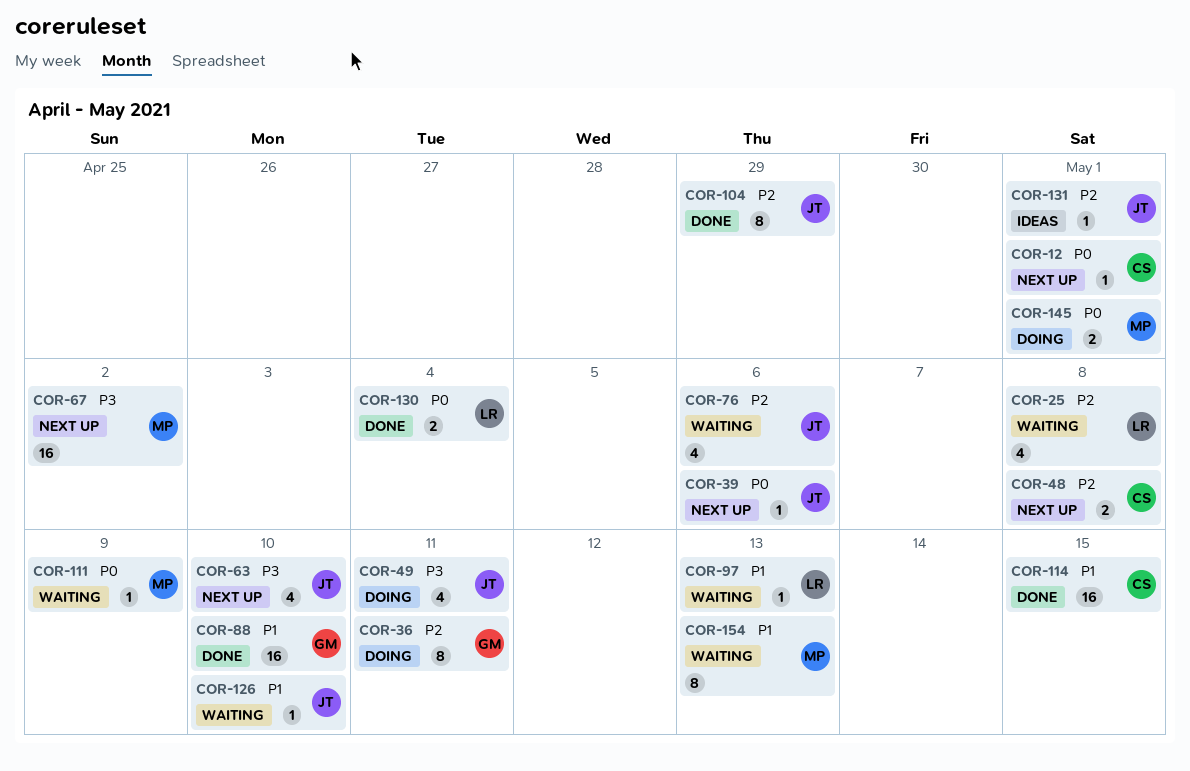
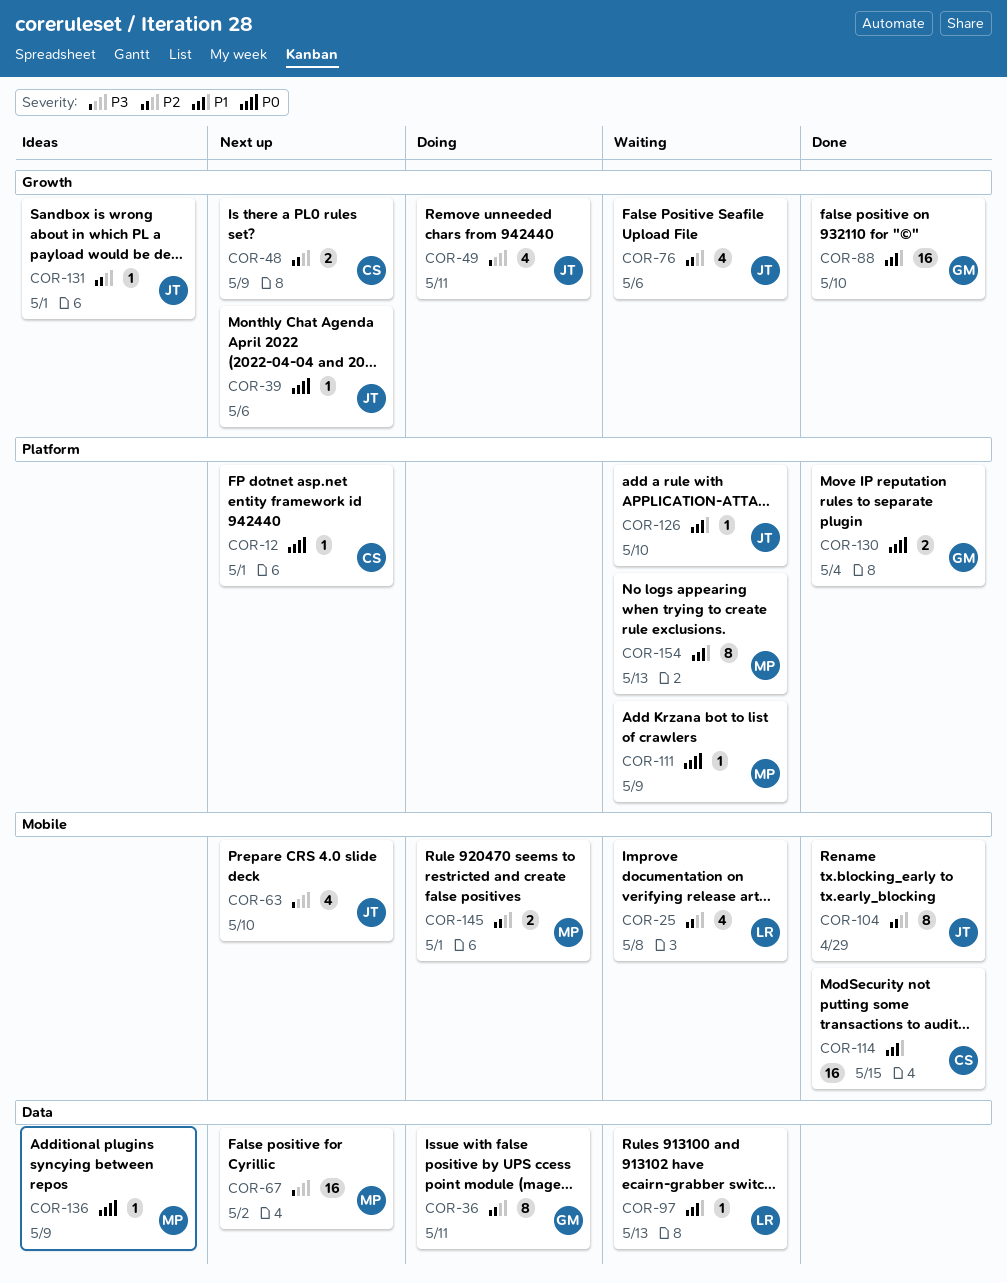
COR-48, due: May 8 -> May 9
COR-130, owner: LR -> GM
COR-136: none -> present
COR-145, priority: P0 -> P2

